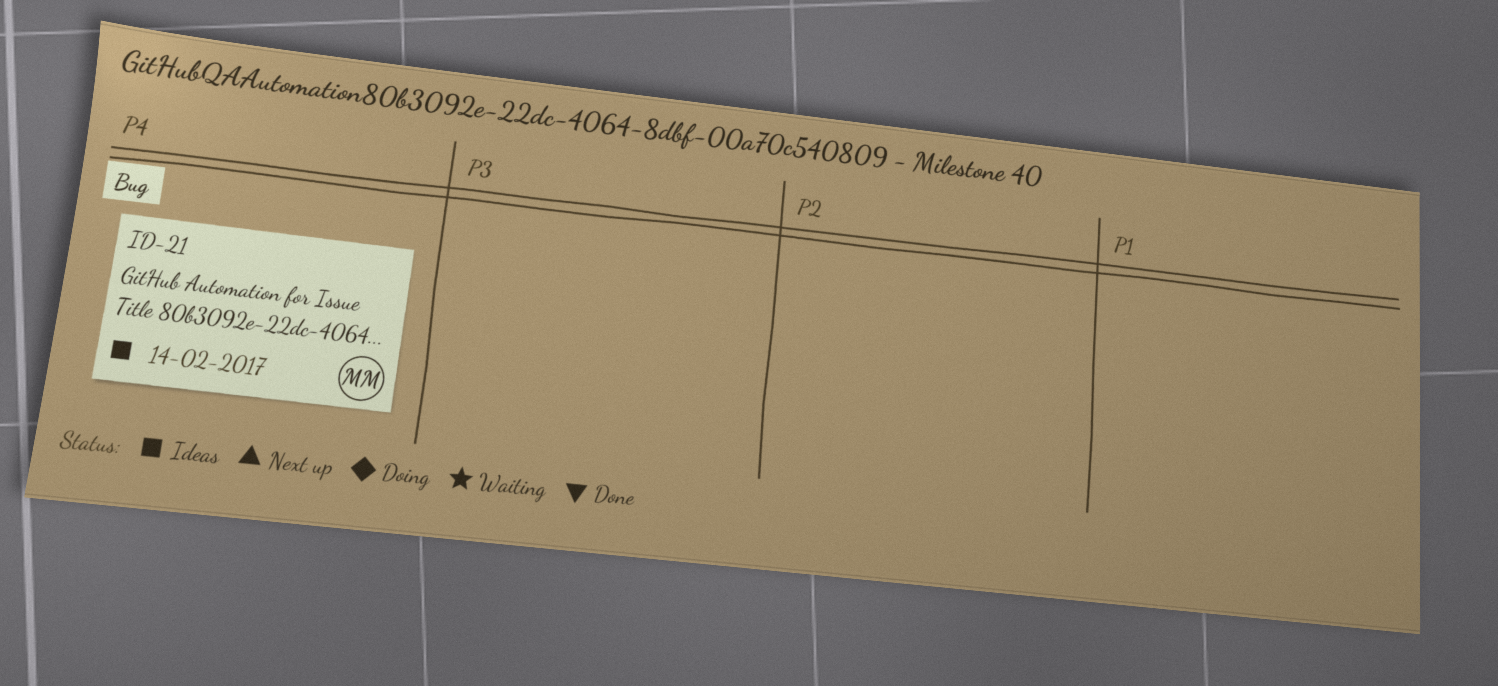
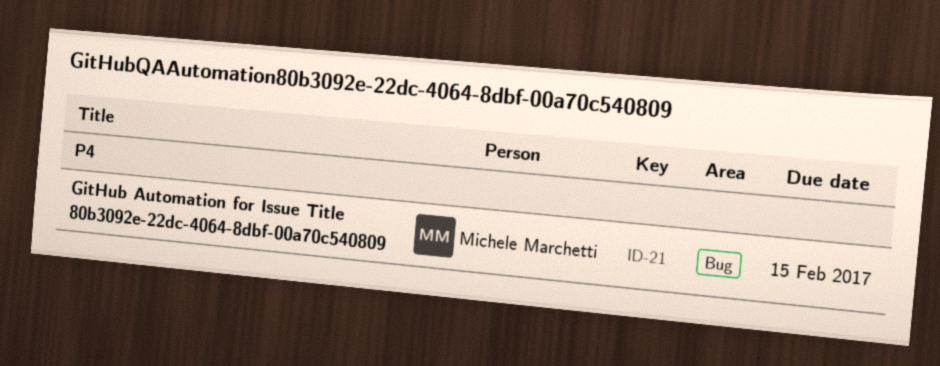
ID-21, due: Feb 14 -> Feb 15

